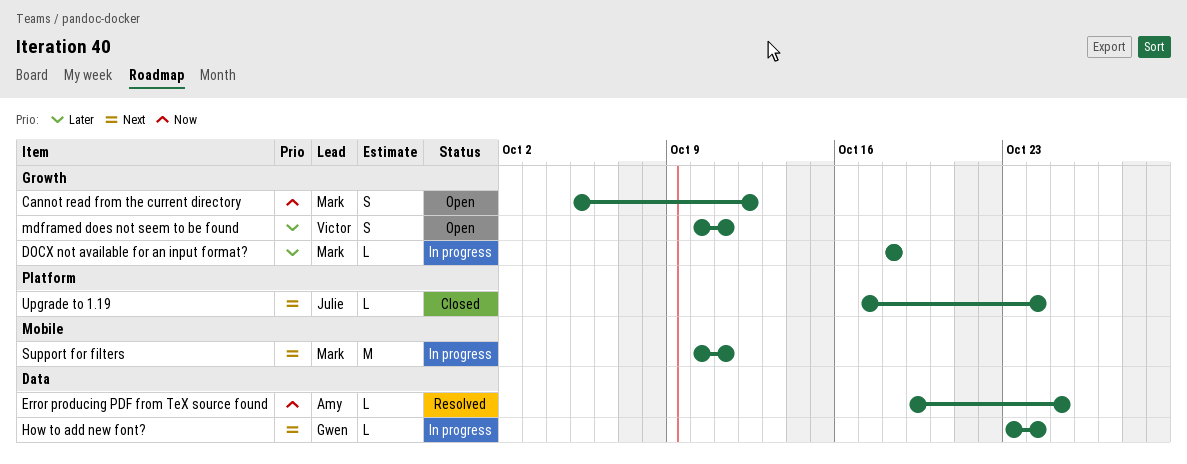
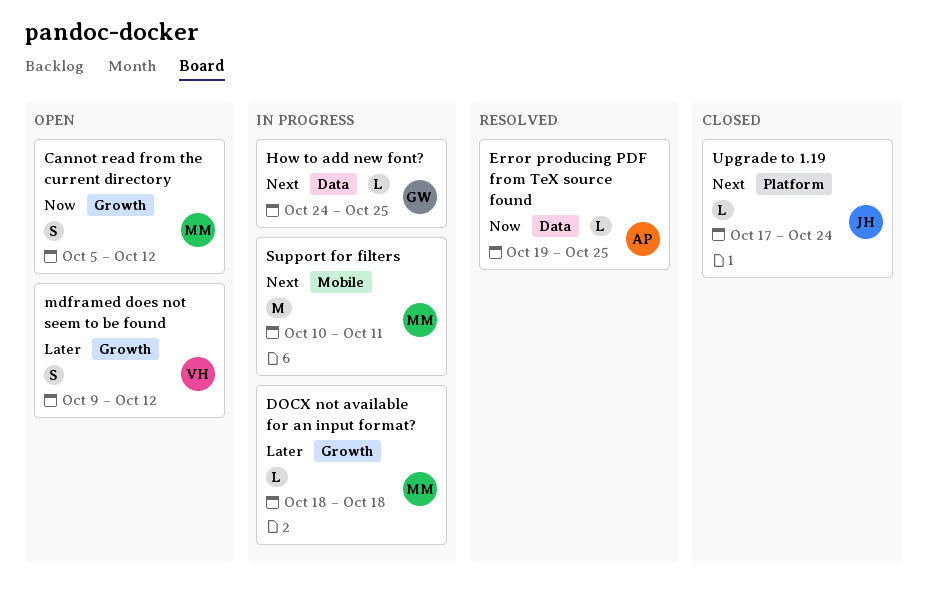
How to add new font?, start: Oct 23 -> Oct 24
How to add new font?, due: Oct 24 -> Oct 25
mdframed does not seem to be found, start: Oct 10 -> Oct 9
mdframed does not seem to be found, due: Oct 11 -> Oct 12

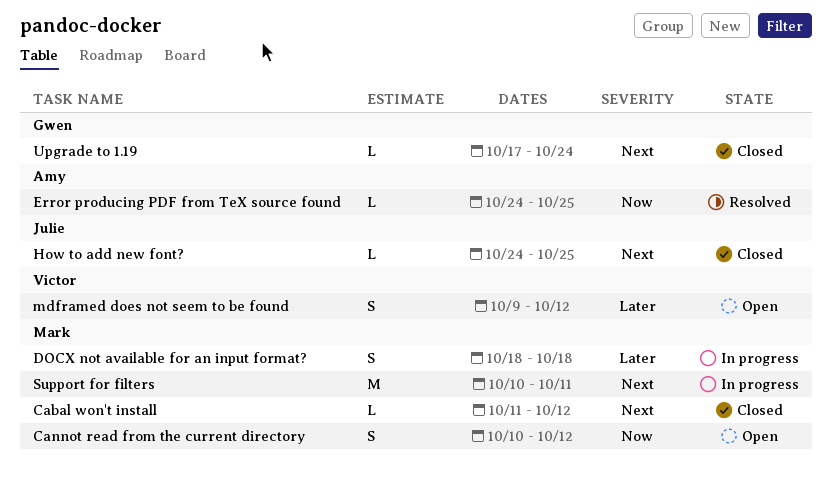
Cabal won't install: none -> present
Cannot read from the current directory, start: Oct 5 -> Oct 10
DOCX not available for an input format?, estimate: L -> S
Error producing PDF from TeX source found, start: Oct 19 -> Oct 24
How to add new font?, status: In progress -> Closed
How to add new font?, owner: Gwen -> Julie
Upgrade to 1.19, owner: Julie -> Gwen

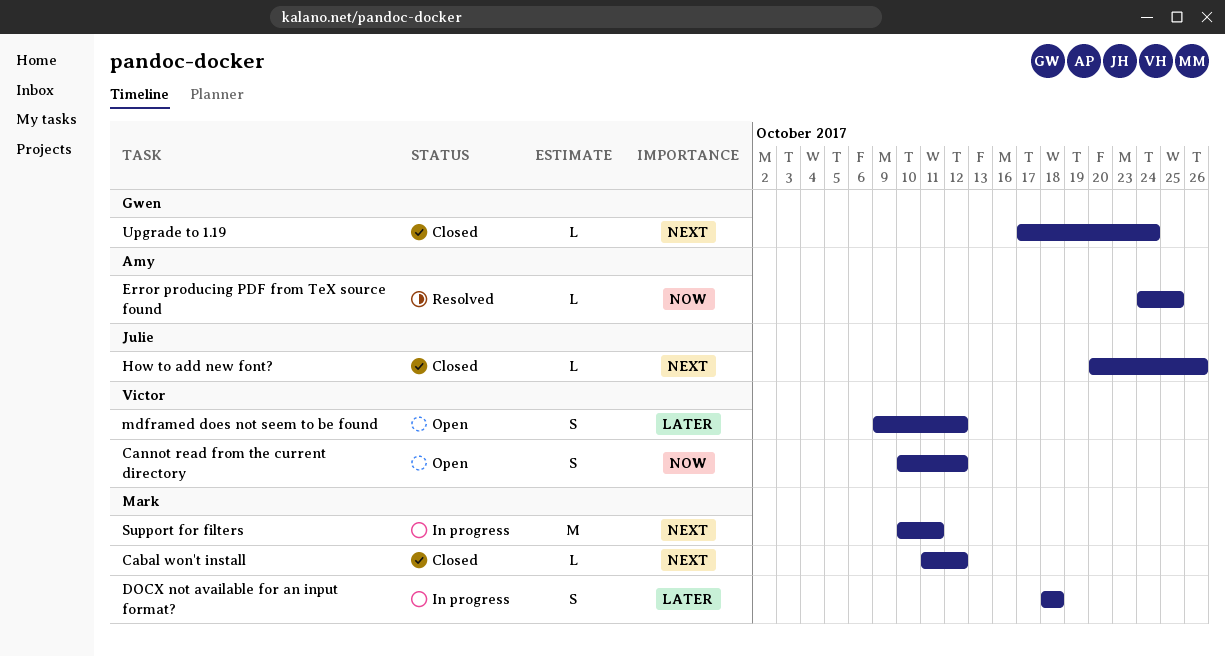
Cannot read from the current directory, owner: Mark -> Victor
How to add new font?, start: Oct 24 -> Oct 20
How to add new font?, due: Oct 25 -> Oct 26

